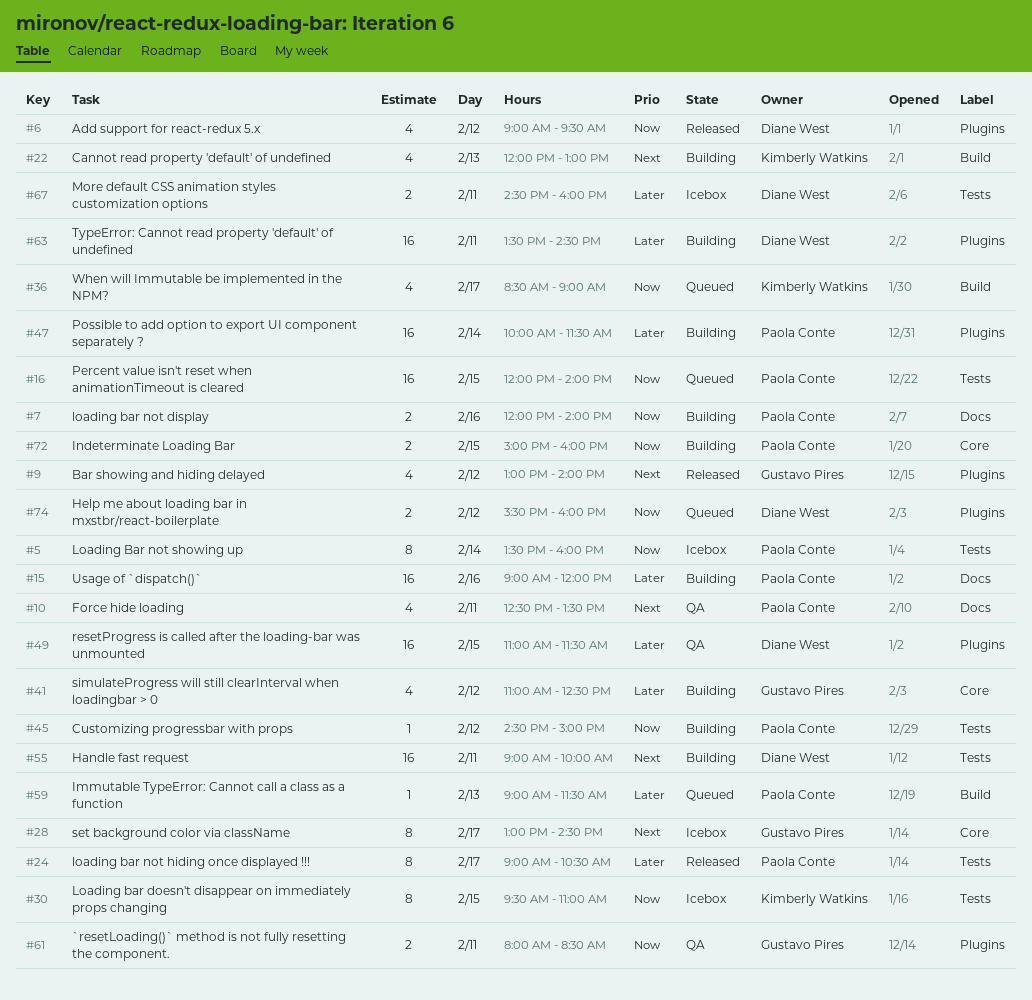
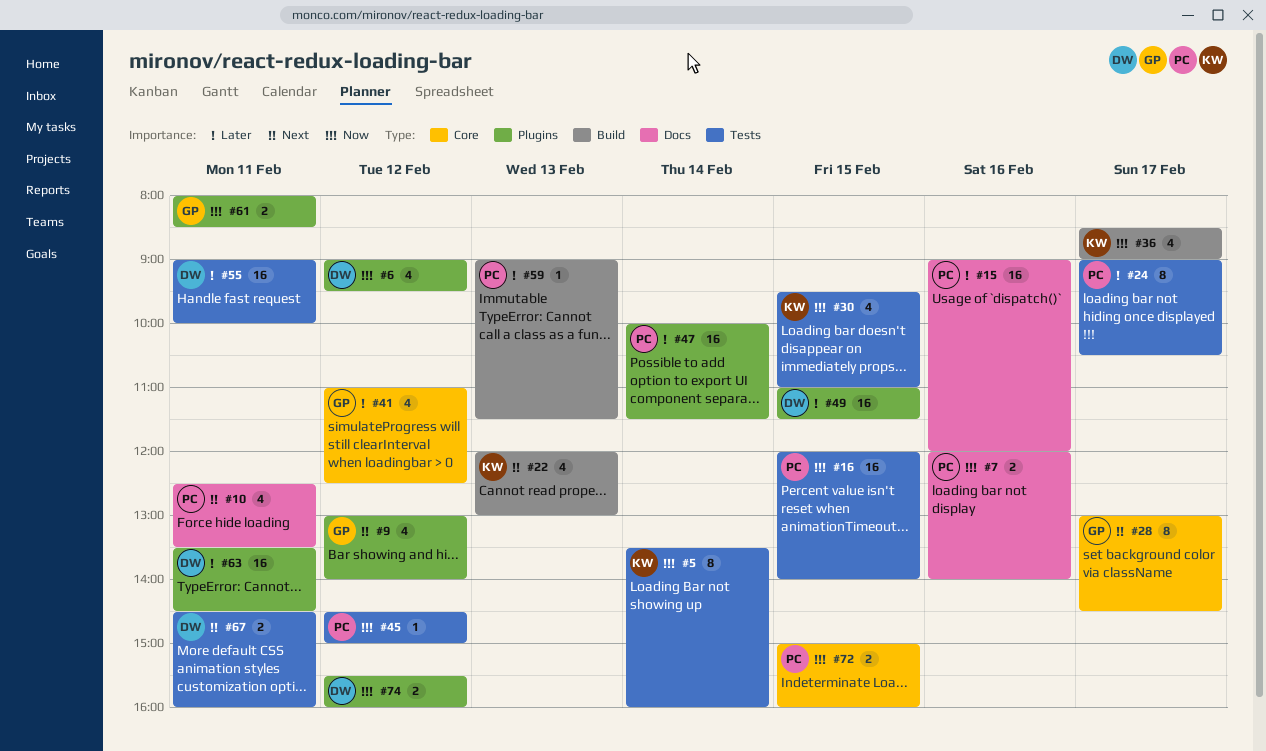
#5, owner: Paola Conte -> Kimberly Watkins
#30, estimate: 8 -> 4
#55, priority: Next -> Later
#67, priority: Later -> Next

